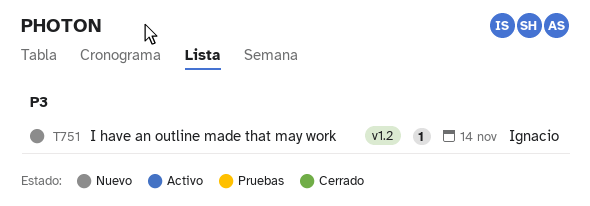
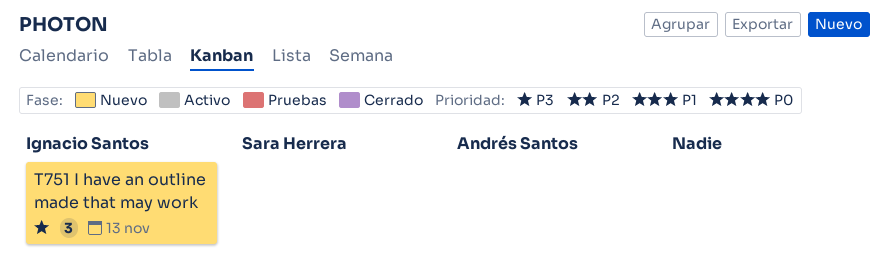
T751, estimate: 1 -> 3
T751, due: Nov 14 -> Nov 13

